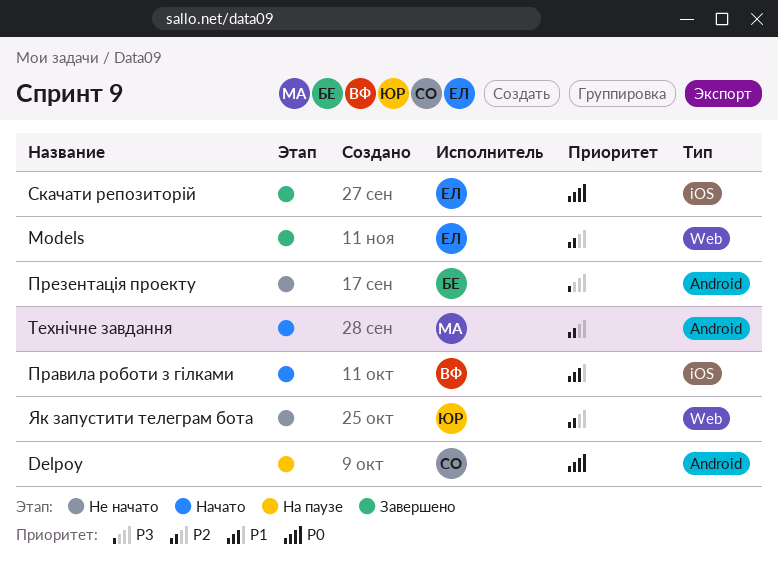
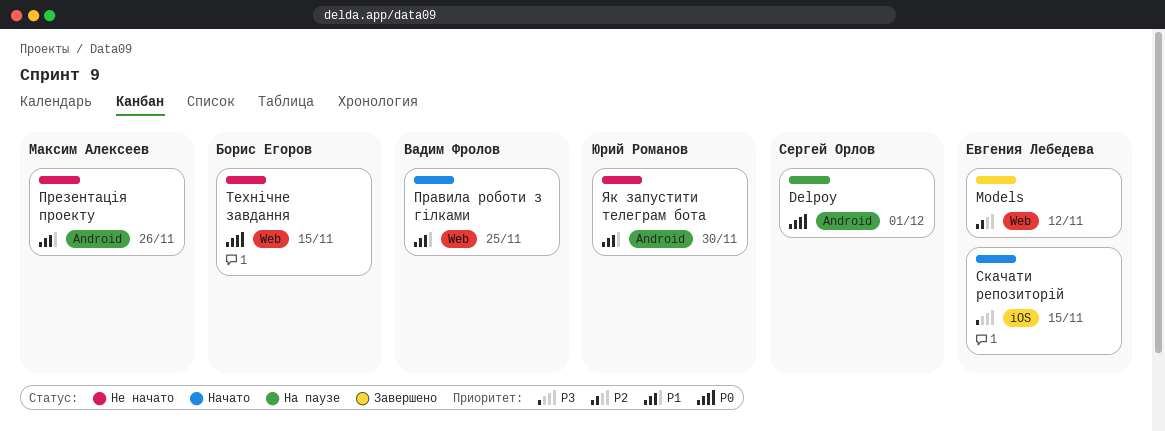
Правила роботи з гілками, label: iOS -> Web
Презентація проекту, owner: Борис Егоров -> Максим Алексеев
Презентація проекту, priority: P3 -> P1
Скачати репозиторій, status: Завершено -> Начато
Скачати репозиторій, priority: P0 -> P3
Технічне завдання, status: Начато -> Не начато
Технічне завдання, owner: Максим Алексеев -> Борис Егоров
Технічне завдання, priority: P2 -> P0
Технічне завдання, label: Android -> Web
Як запустити телеграм бота, priority: P2 -> P1
Як запустити телеграм бота, label: Web -> Android

